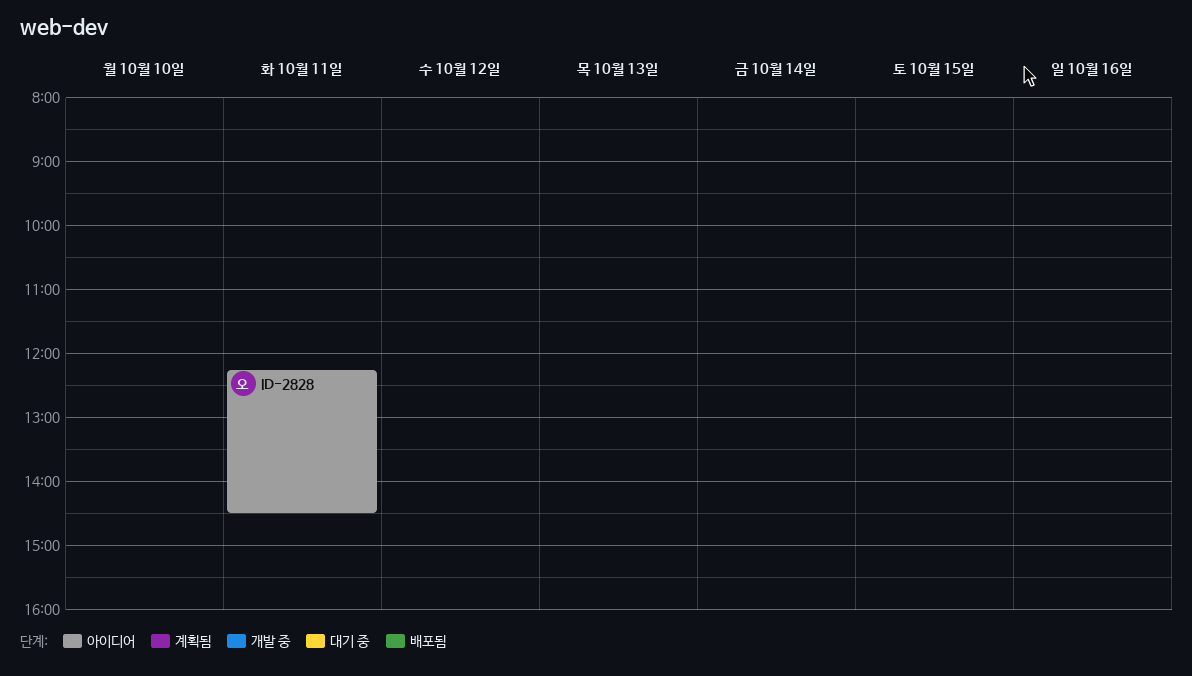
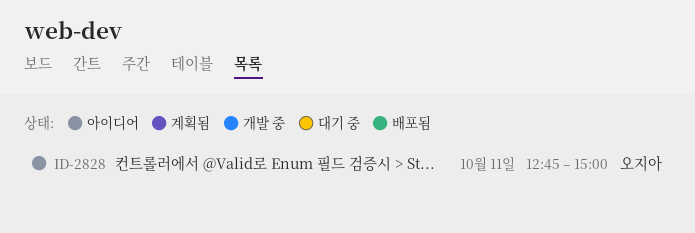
ID-2828, begins: 12:15 -> 12:45
ID-2828, ends: 14:30 -> 15:00

